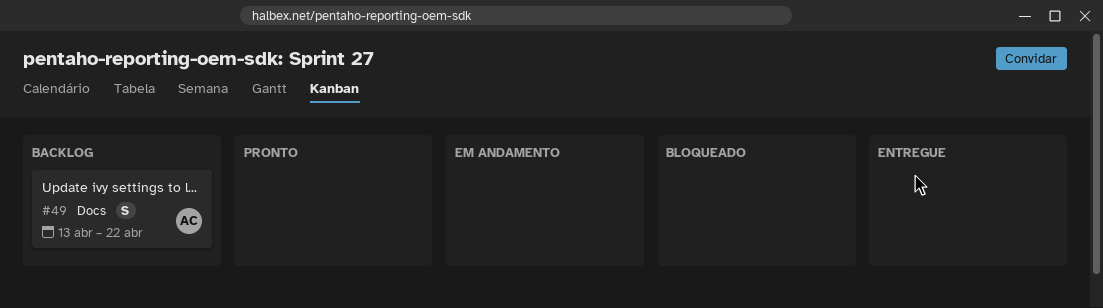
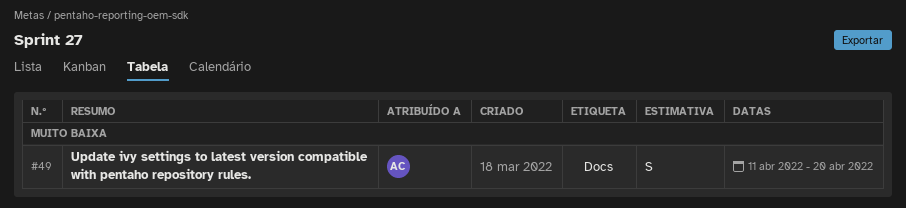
#49, start: Apr 13 -> Apr 11
#49, due: Apr 22 -> Apr 20

